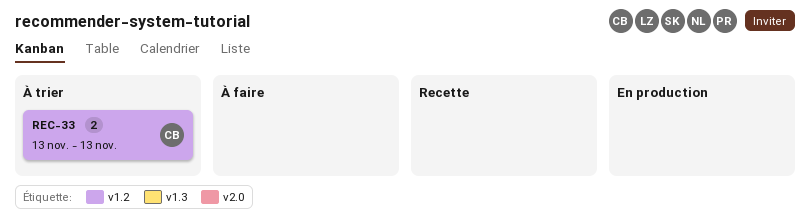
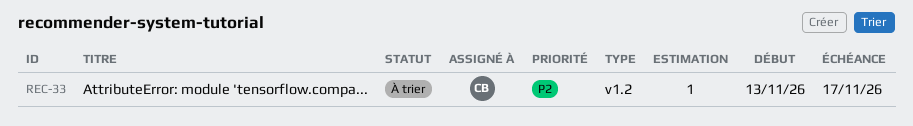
REC-33, estimate: 2 -> 1
REC-33, due: Nov 13 -> Nov 17

